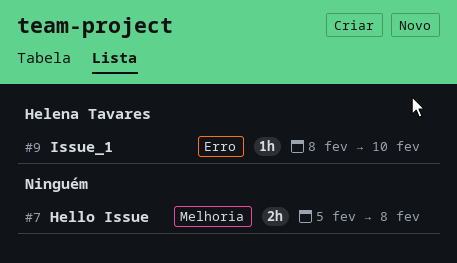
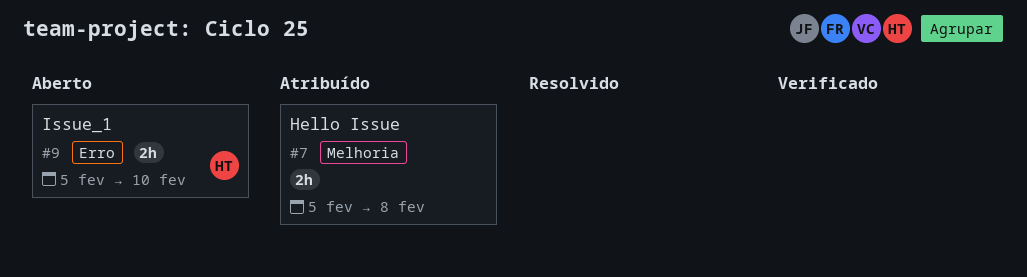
#9, estimate: 1h -> 2h
#9, start: Feb 8 -> Feb 5

